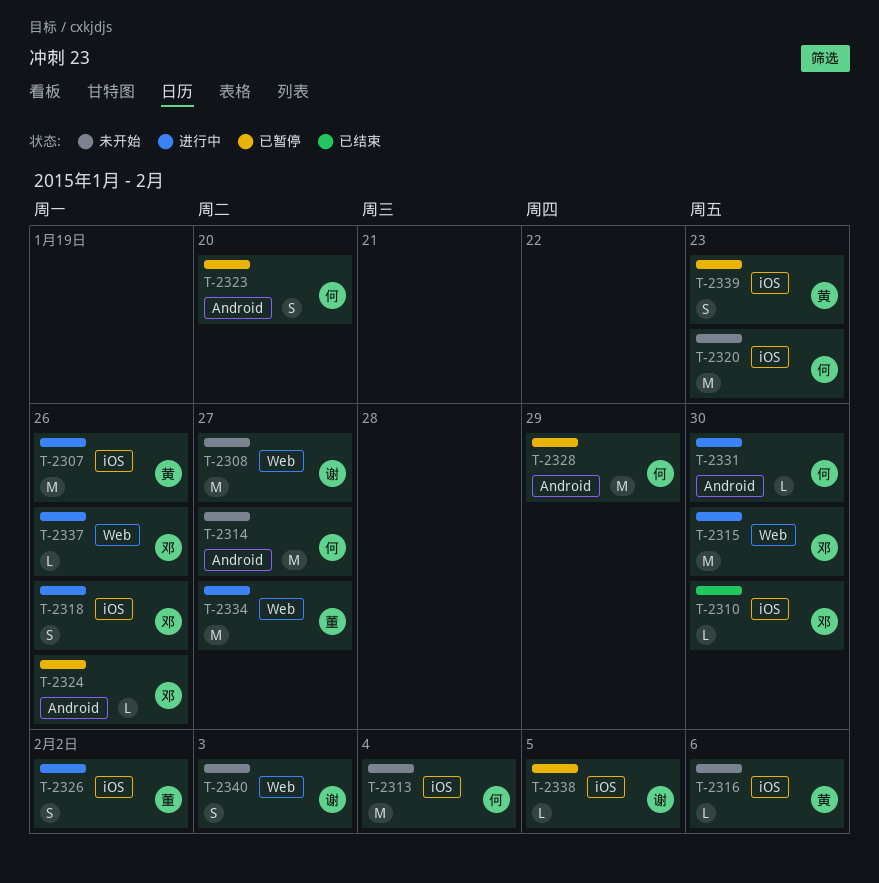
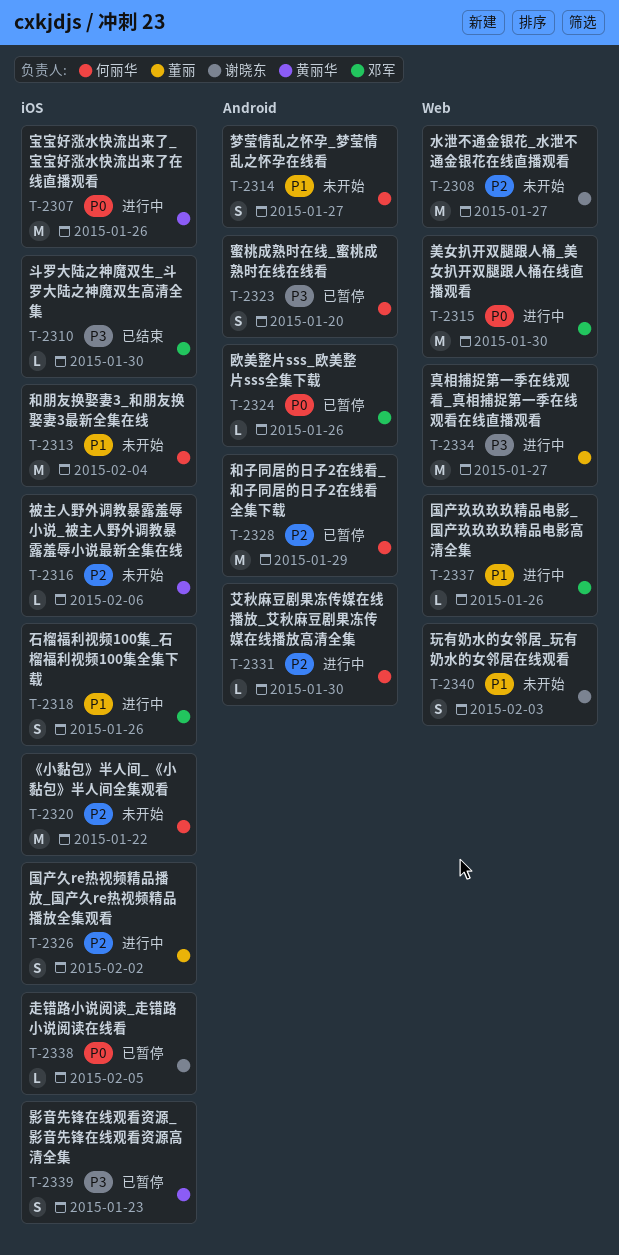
T-2314, estimate: M -> S
T-2320, due: Jan 23 -> Jan 22

